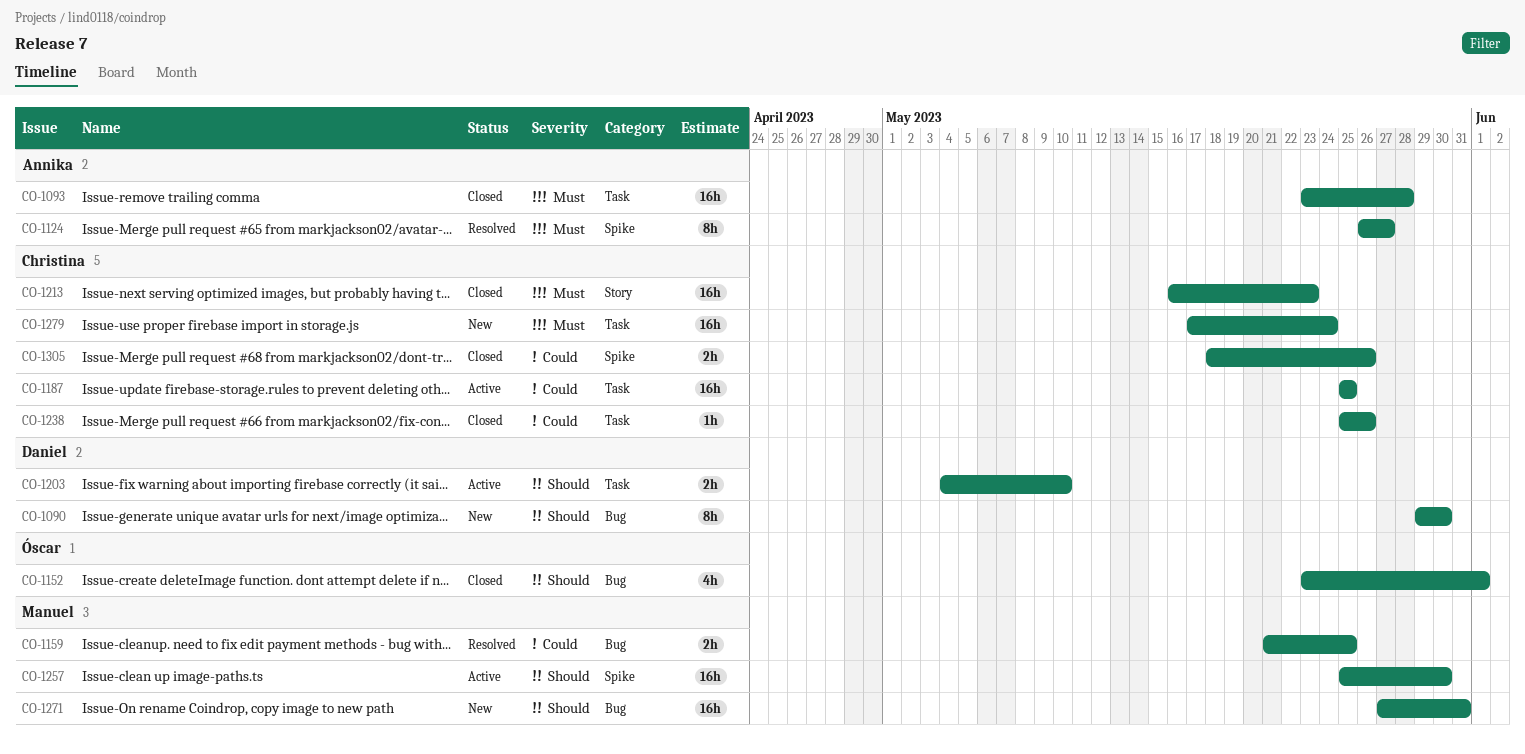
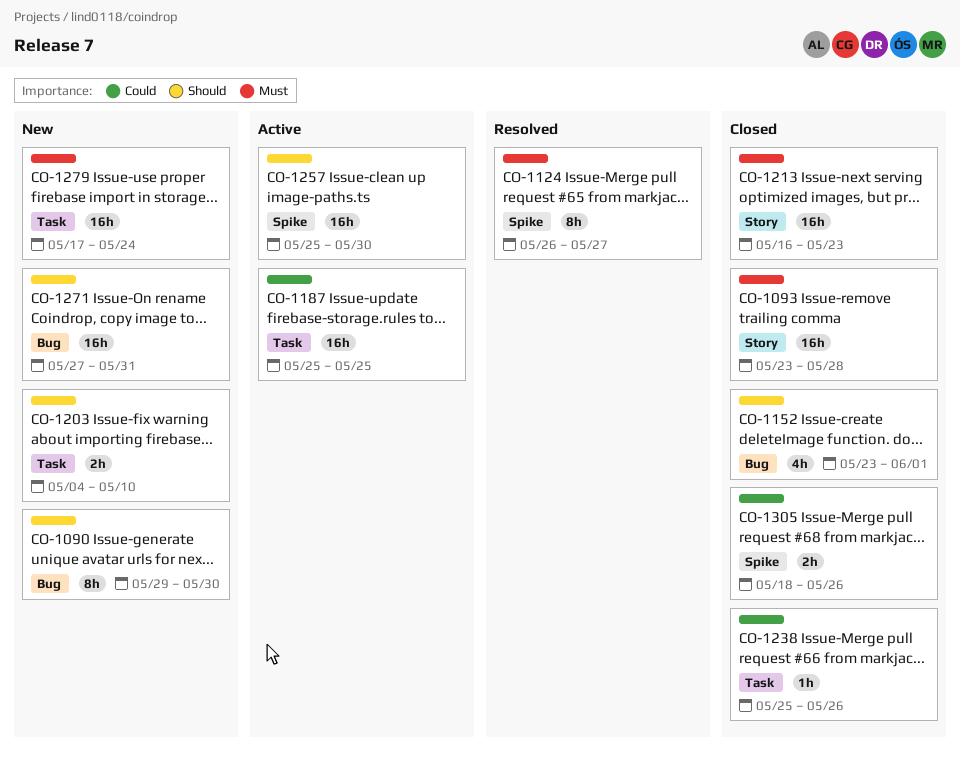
CO-1093, label: Task -> Story
CO-1159: present -> none
CO-1203, status: Active -> New

